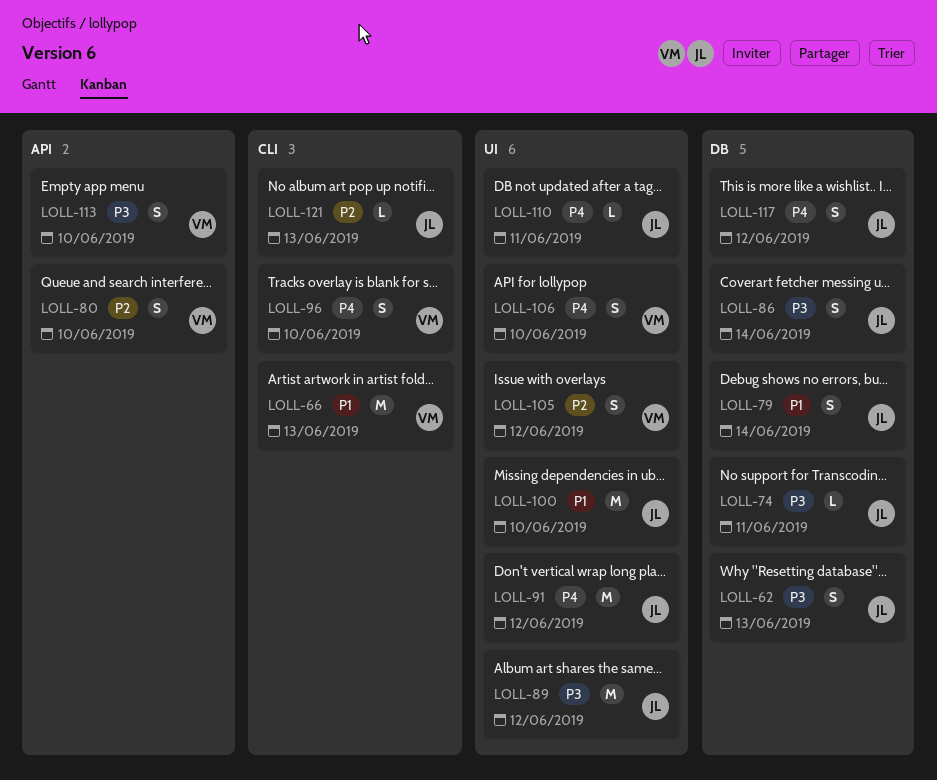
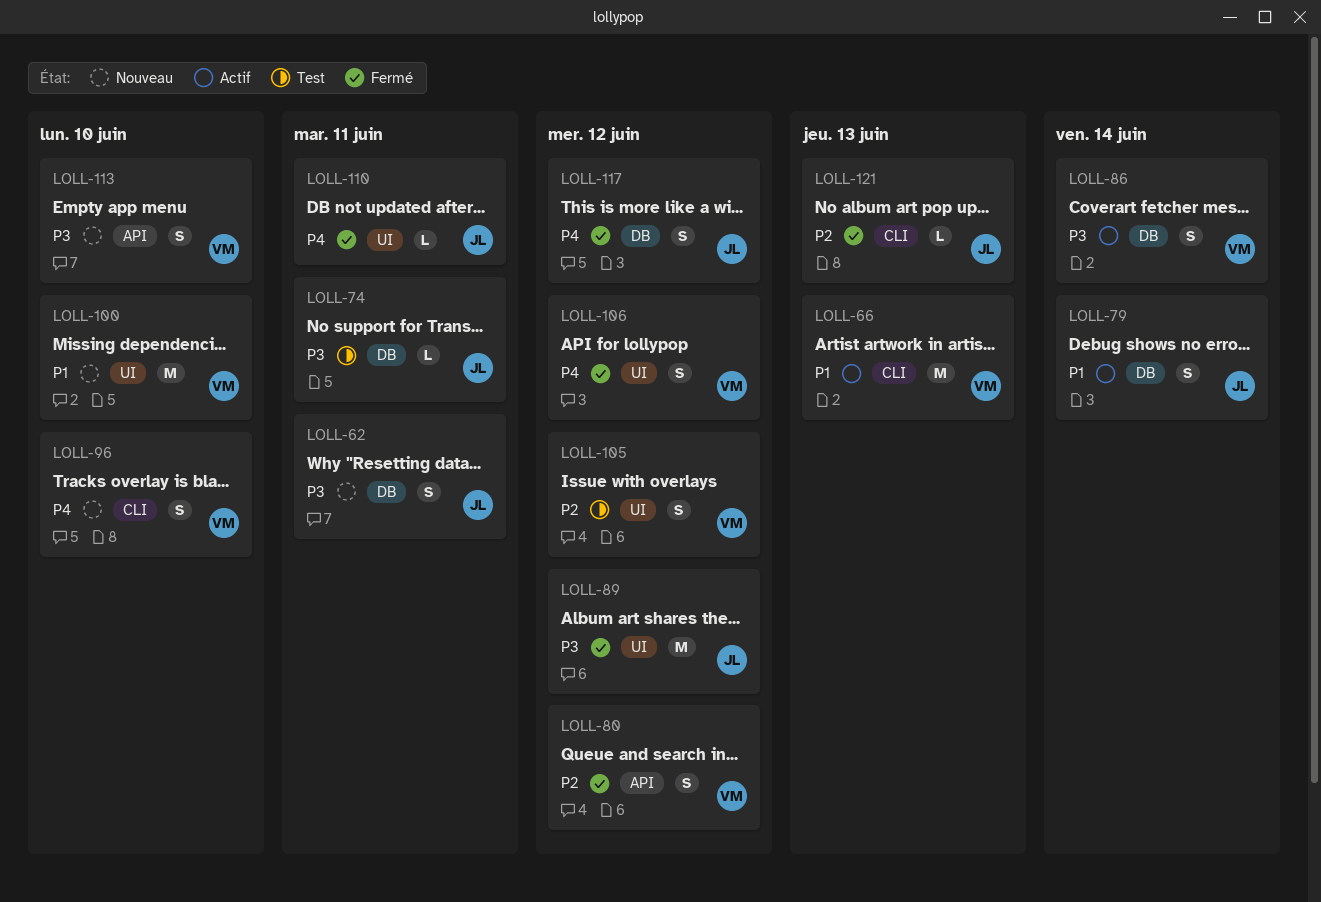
LOLL-62, due: Jun 13 -> Jun 11
LOLL-80, due: Jun 10 -> Jun 12
LOLL-86, owner: JL -> VM
LOLL-91: present -> none
LOLL-100, owner: JL -> VM
LOLL-106, due: Jun 10 -> Jun 12

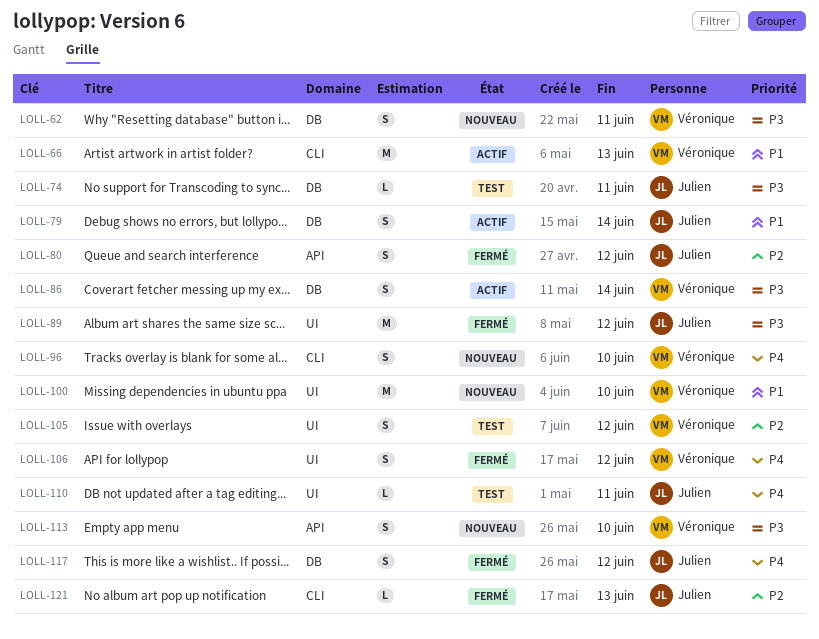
LOLL-62, owner: Julien -> Véronique
LOLL-80, owner: Véronique -> Julien
LOLL-110, status: Fermé -> Test

